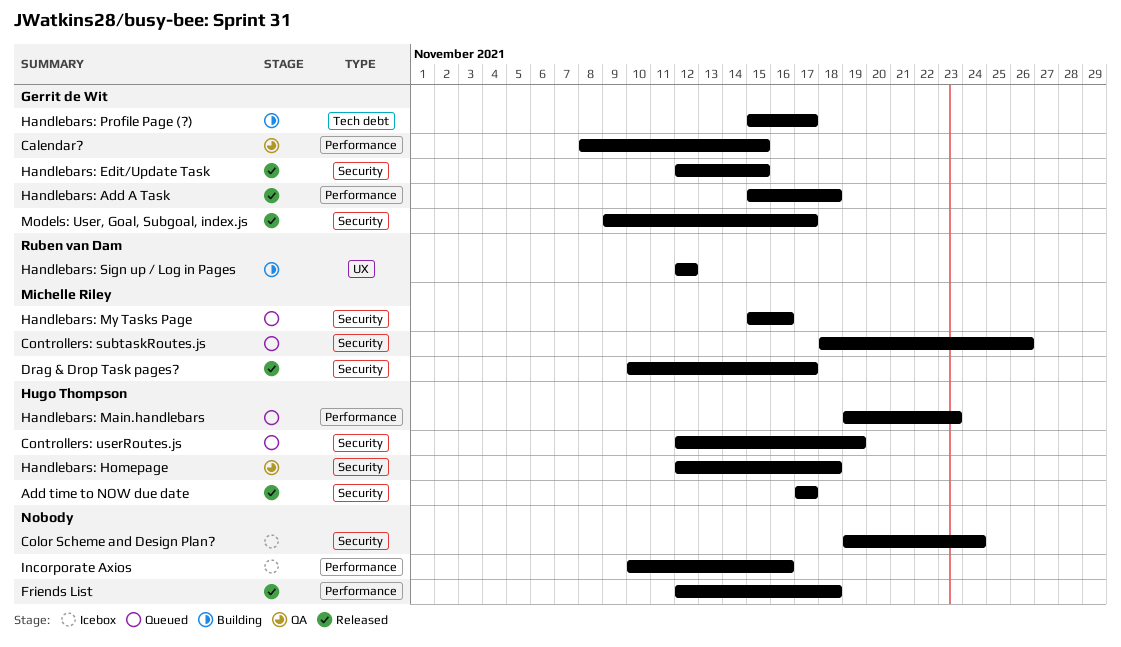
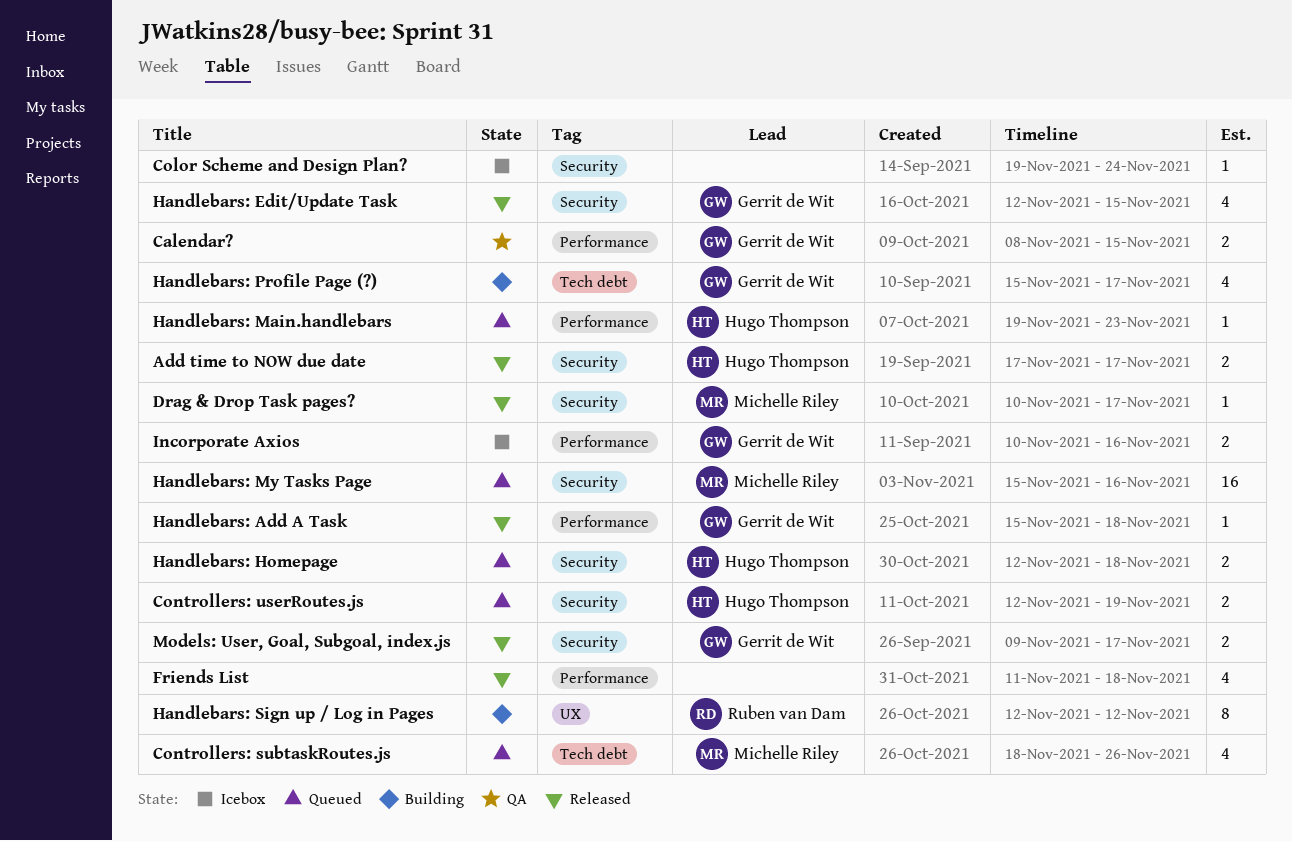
Controllers: subtaskRoutes.js, label: Security -> Tech debt
Friends List, start: Nov 12 -> Nov 11
Handlebars: Homepage, status: QA -> Queued
Incorporate Axios, owner: none -> Gerrit de Wit

